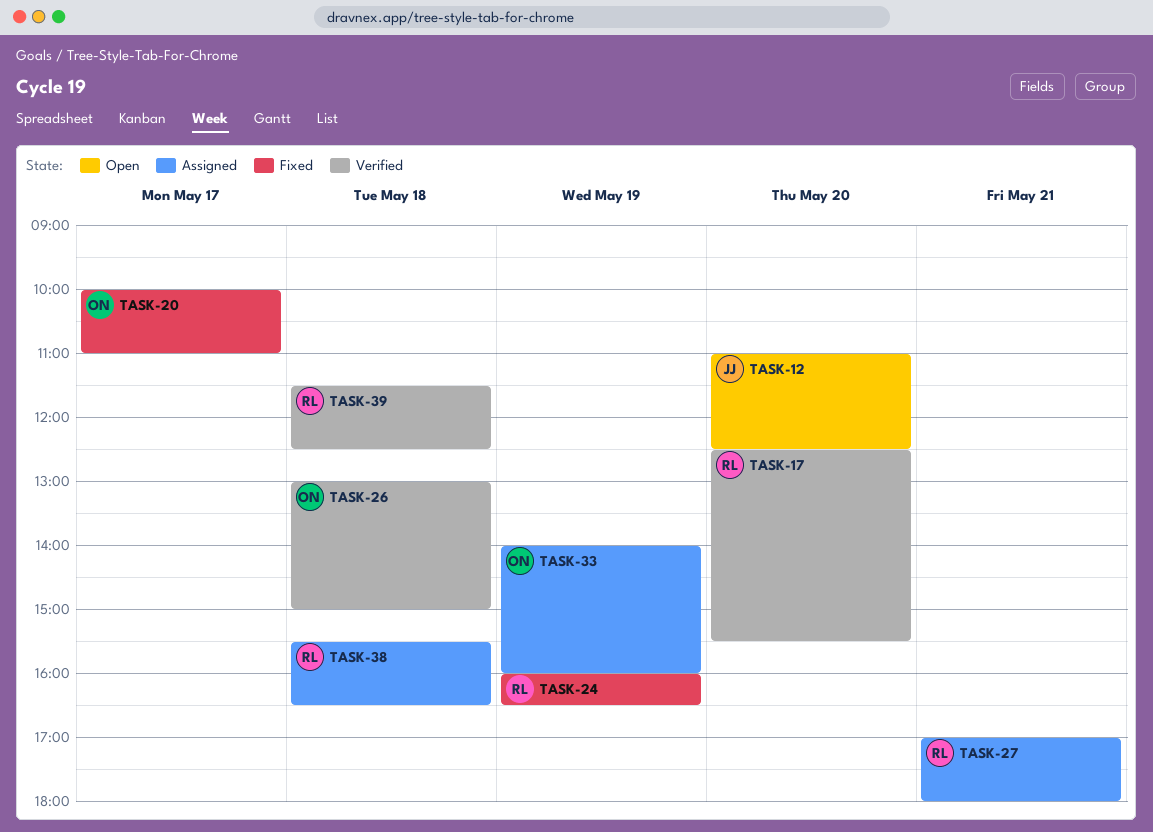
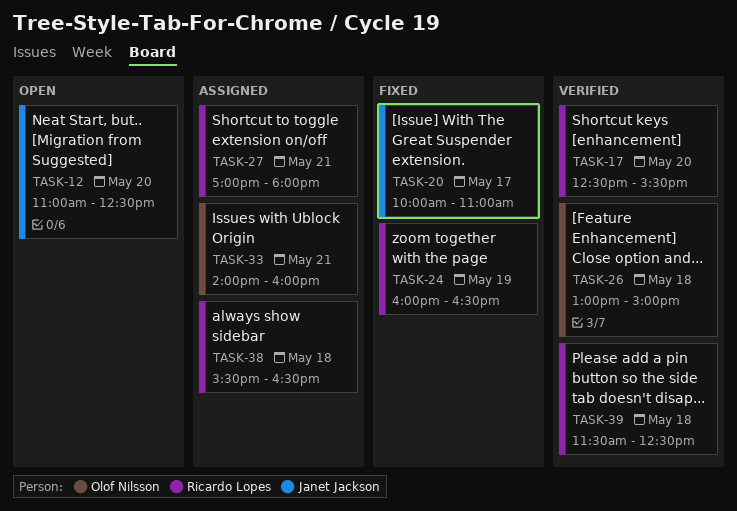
TASK-20, owner: Olof Nilsson -> Janet Jackson
TASK-33, day: May 19 -> May 21

